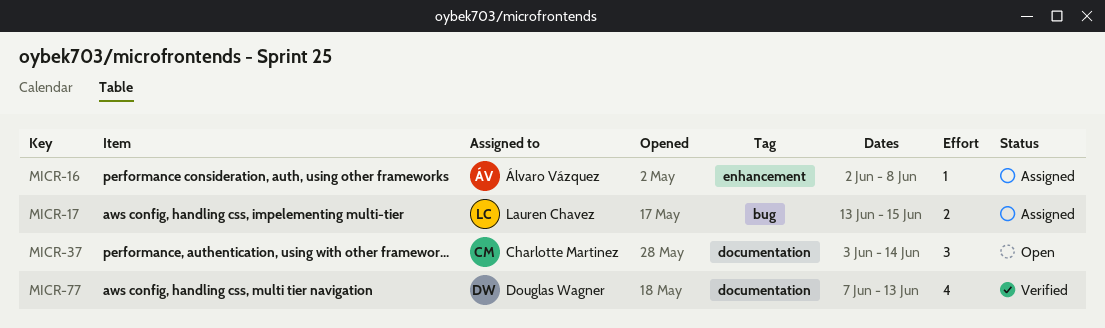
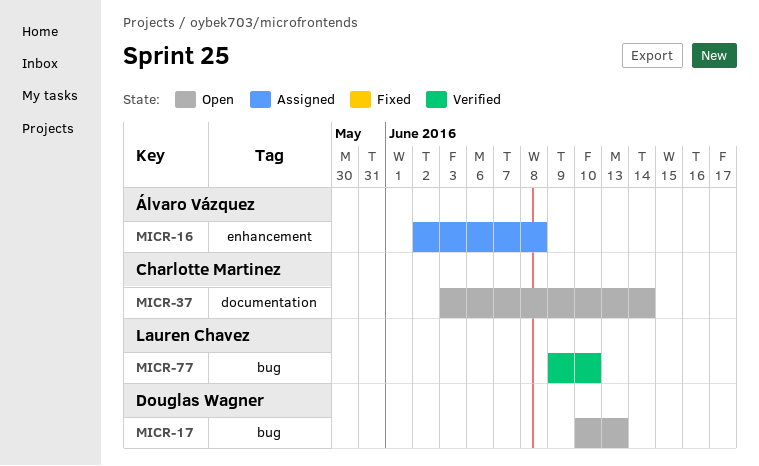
MICR-17, status: Assigned -> Open
MICR-17, owner: Lauren Chavez -> Douglas Wagner
MICR-17, start: Jun 13 -> Jun 10
MICR-17, due: Jun 15 -> Jun 13
MICR-77, owner: Douglas Wagner -> Lauren Chavez
MICR-77, label: documentation -> bug
MICR-77, start: Jun 7 -> Jun 9
MICR-77, due: Jun 13 -> Jun 10

